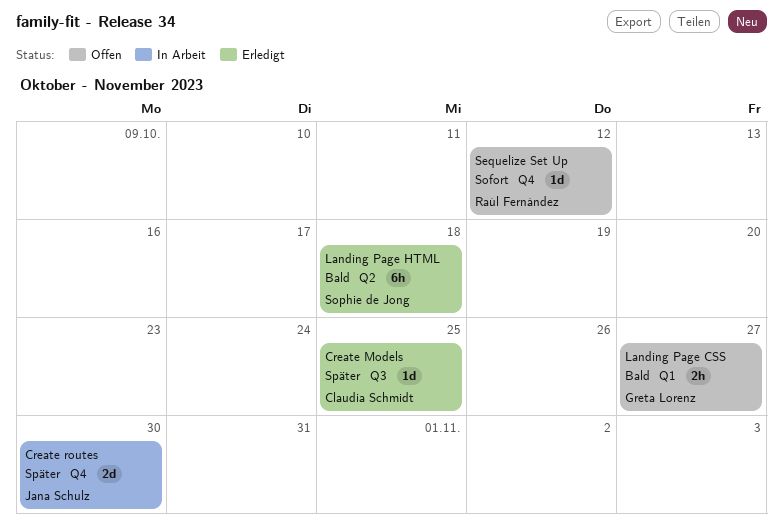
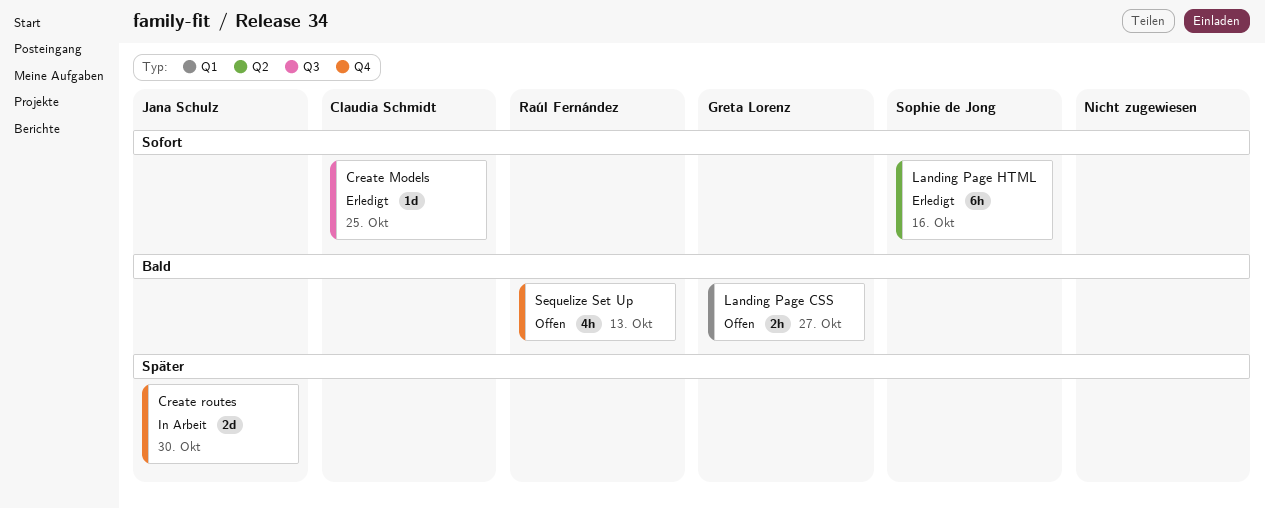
Create Models, priority: Später -> Sofort
Landing Page HTML, priority: Bald -> Sofort
Landing Page HTML, due: Oct 18 -> Oct 16
Sequelize Set Up, priority: Sofort -> Bald
Sequelize Set Up, estimate: 1d -> 4h
Sequelize Set Up, due: Oct 12 -> Oct 13

